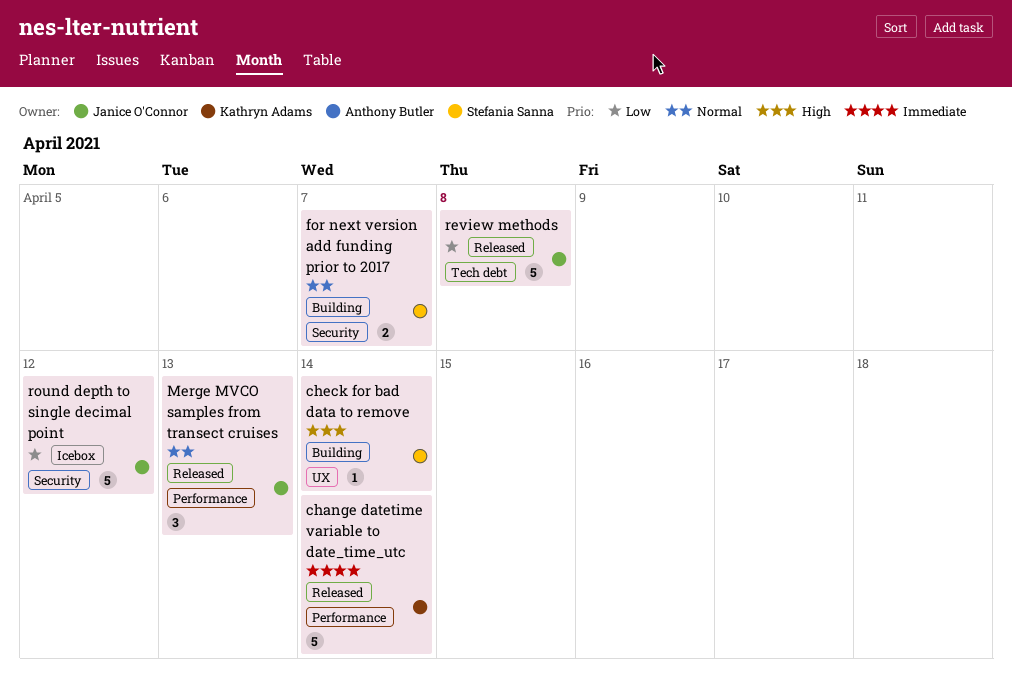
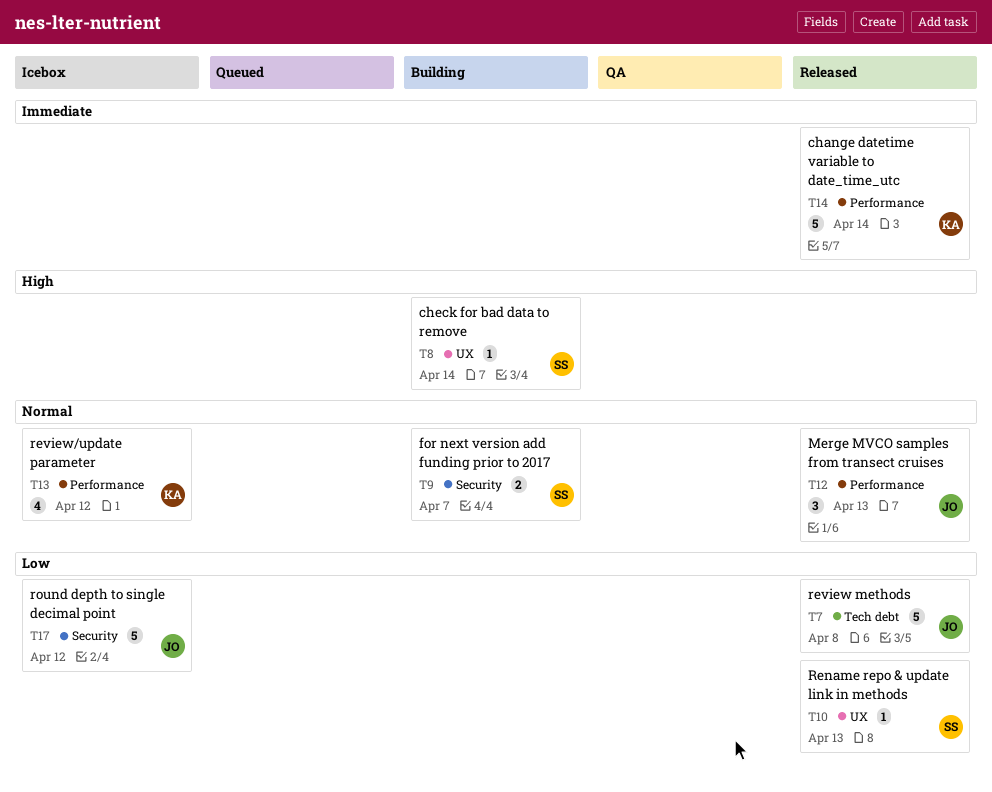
Rename repo & update link in methods: none -> present
review/update parameter: none -> present

